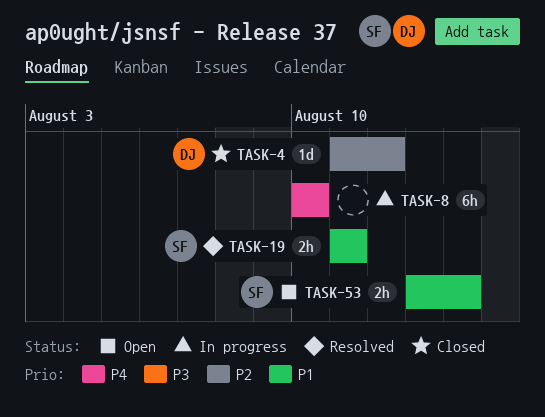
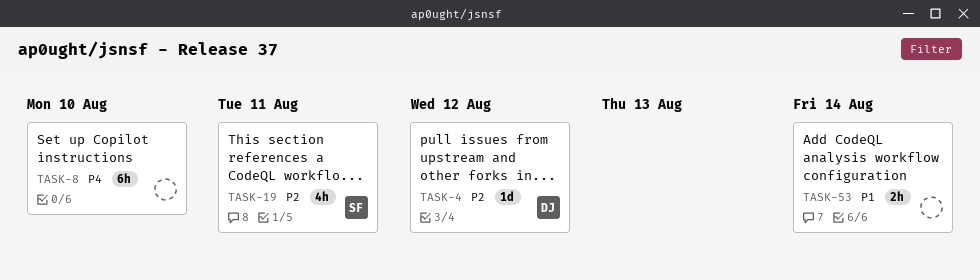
TASK-19, priority: P1 -> P2
TASK-19, estimate: 2h -> 4h
TASK-53, owner: SF -> none

